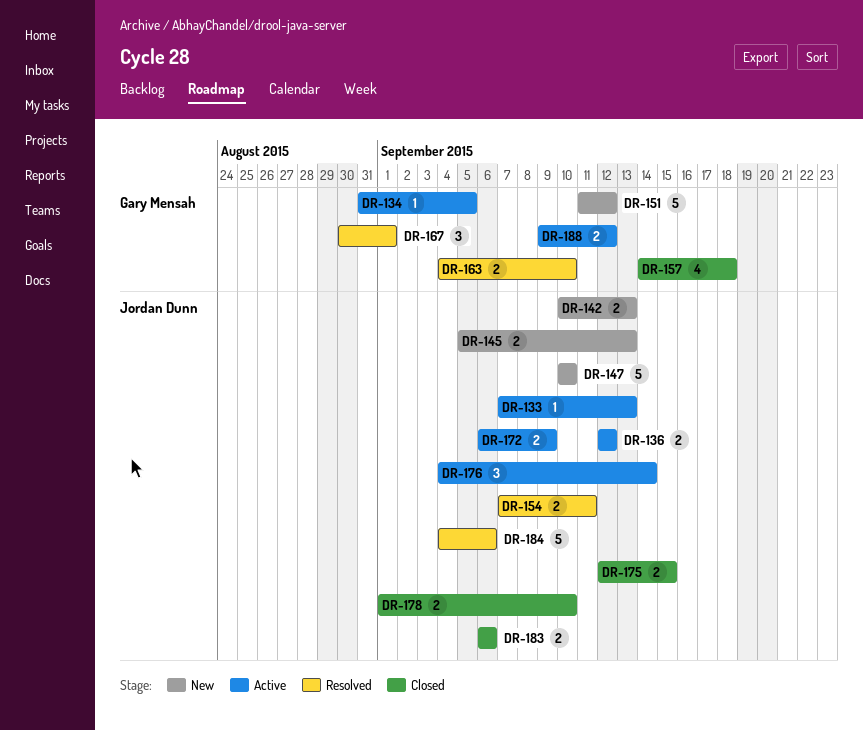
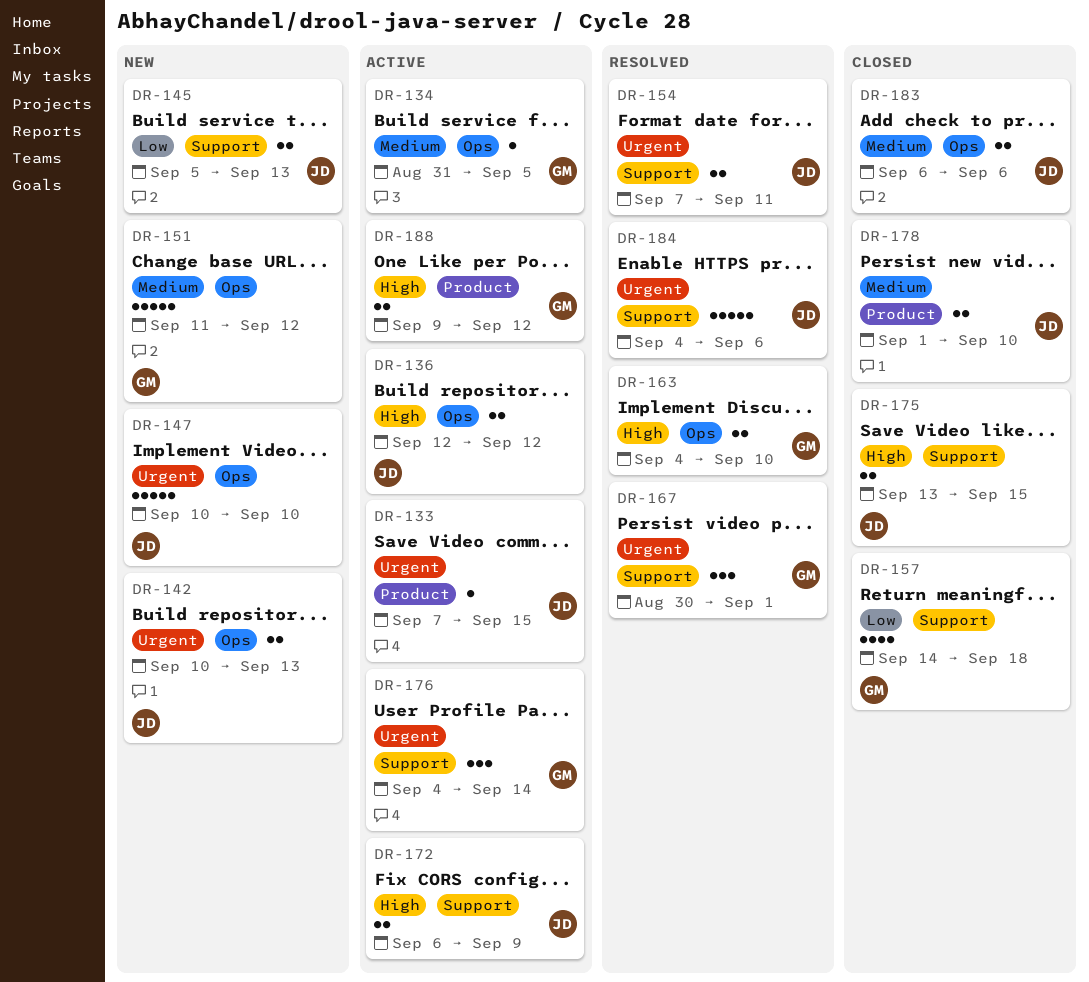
DR-133, due: Sep 13 -> Sep 15
DR-175, start: Sep 12 -> Sep 13
DR-176, owner: Jordan Dunn -> Gary Mensah

